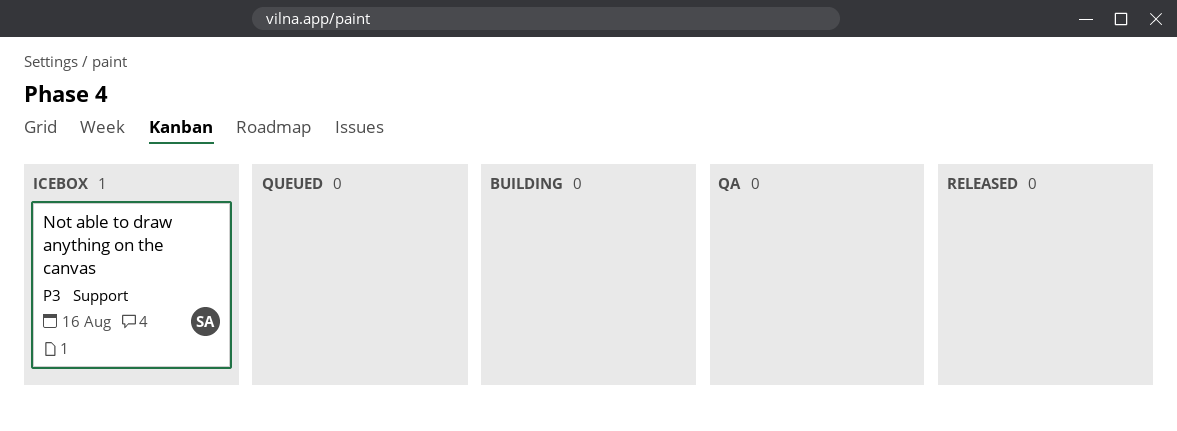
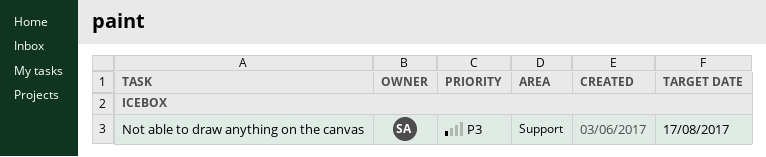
Not able to draw anything on the canvas, due: Aug 16 -> Aug 17

